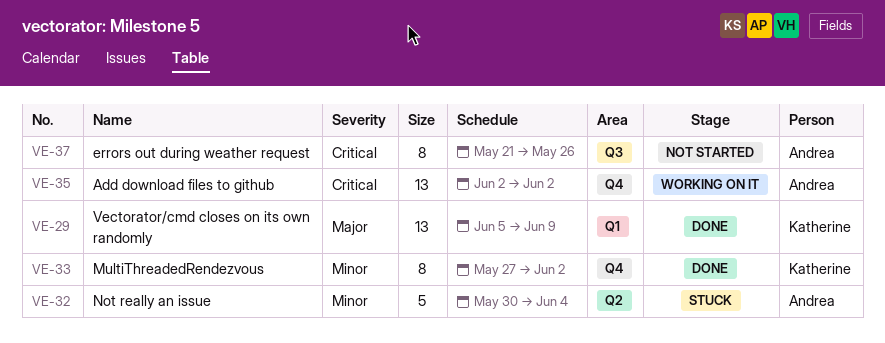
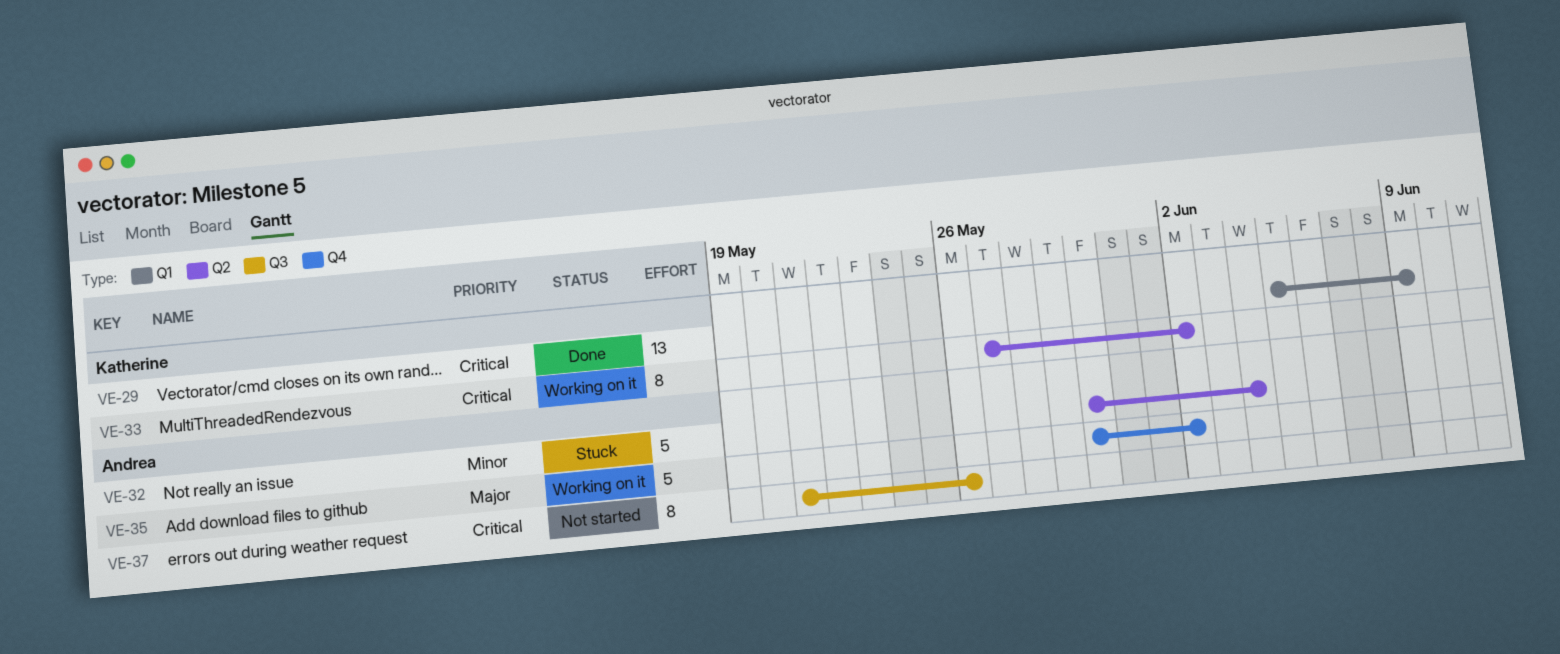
VE-29, priority: Major -> Critical
VE-33, status: Done -> Working on it
VE-33, priority: Minor -> Critical
VE-33, label: Q4 -> Q2
VE-35, priority: Critical -> Major
VE-35, estimate: 13 -> 5
VE-35, start: Jun 2 -> May 30

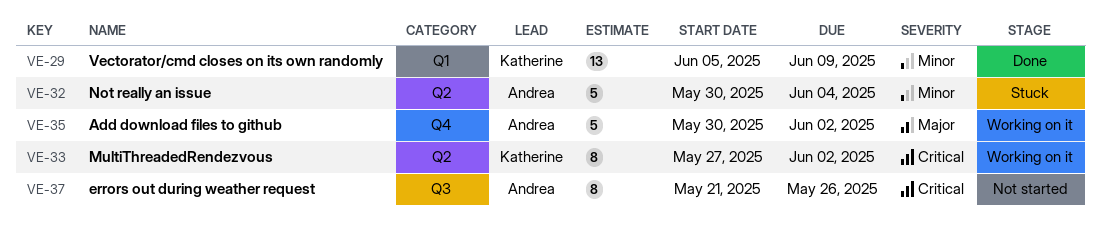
VE-29, priority: Critical -> Minor

